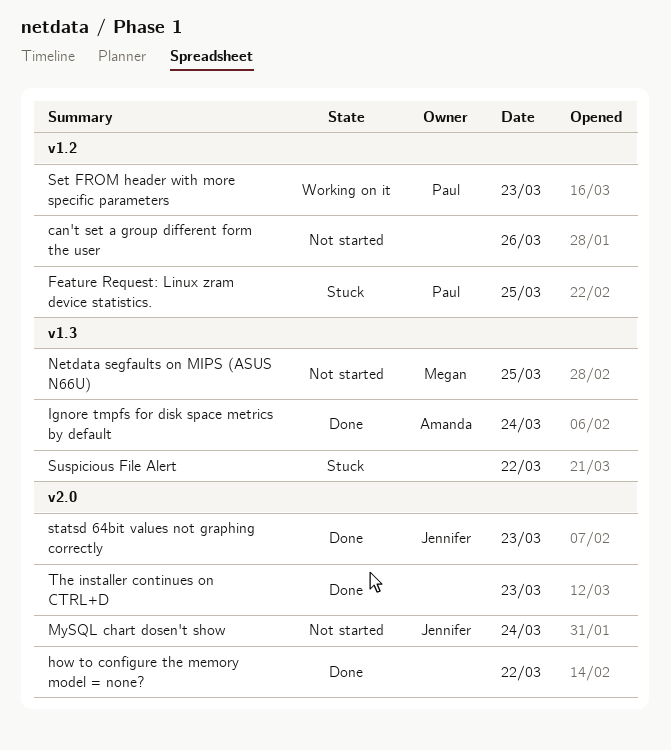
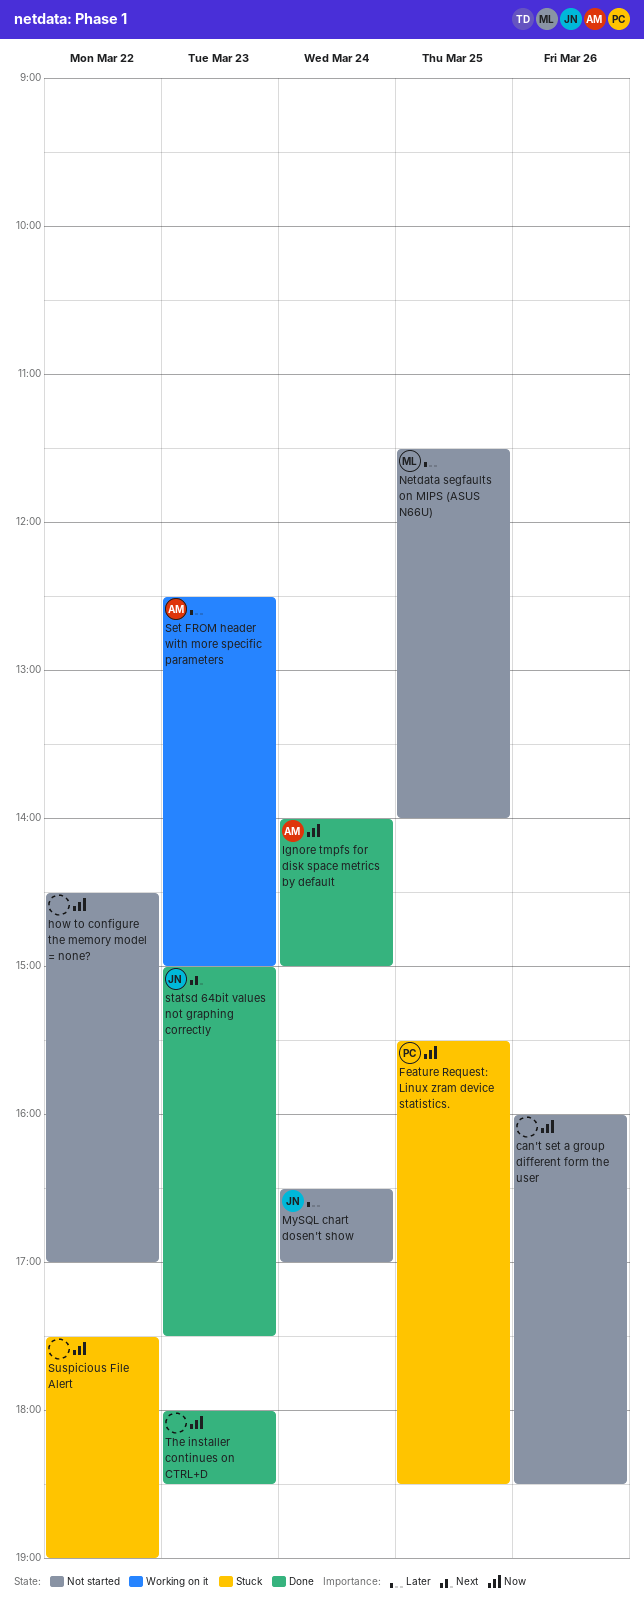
how to configure the memory model = none?, status: Done -> Not started
Set FROM header with more specific parameters, owner: Paul -> Amanda

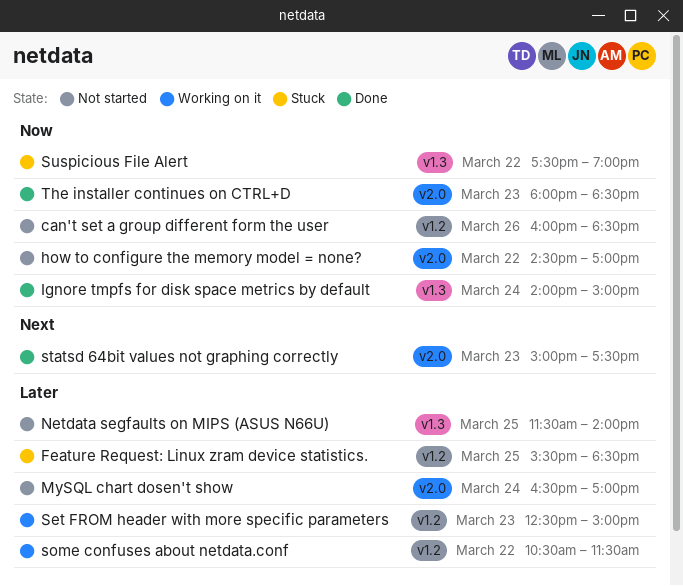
Feature Request: Linux zram device statistics., priority: Now -> Later
some confuses about netdata.conf: none -> present

